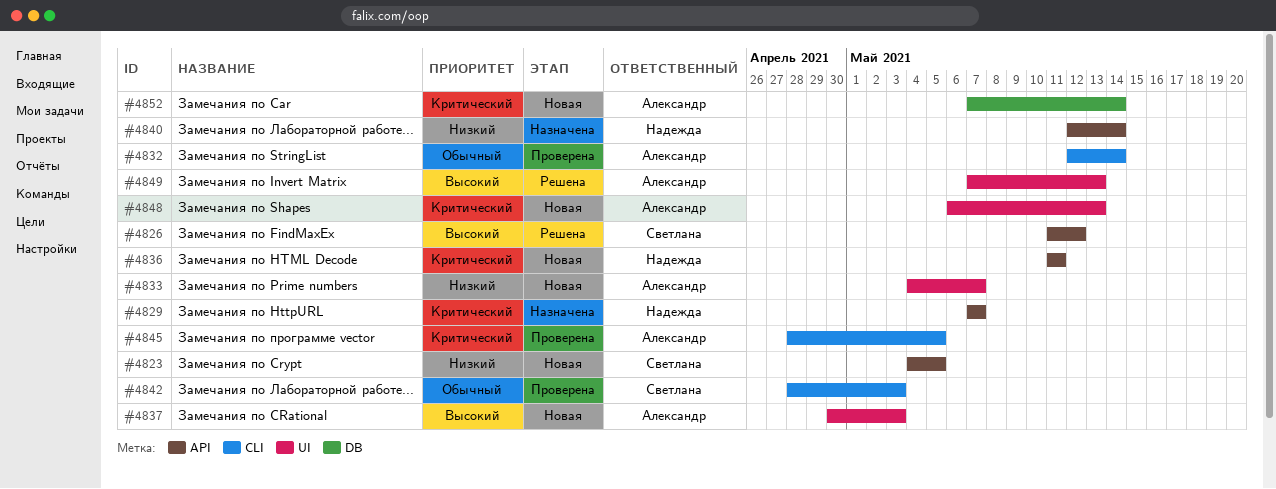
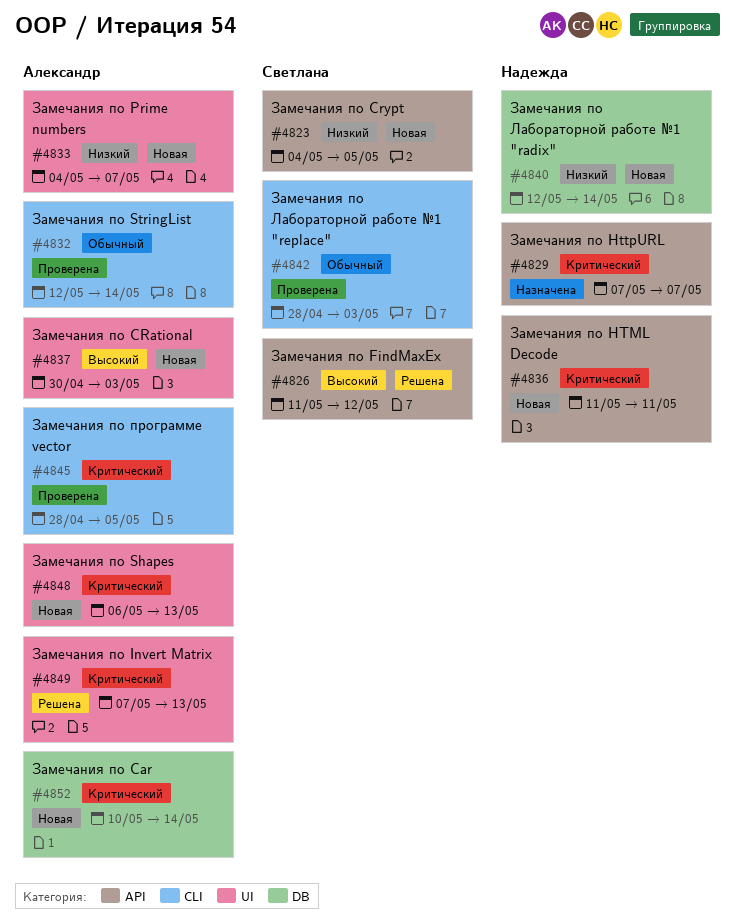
#4840, status: Назначена -> Новая
#4840, label: API -> DB
#4849, priority: Высокий -> Критический
#4852, start: May 7 -> May 10

